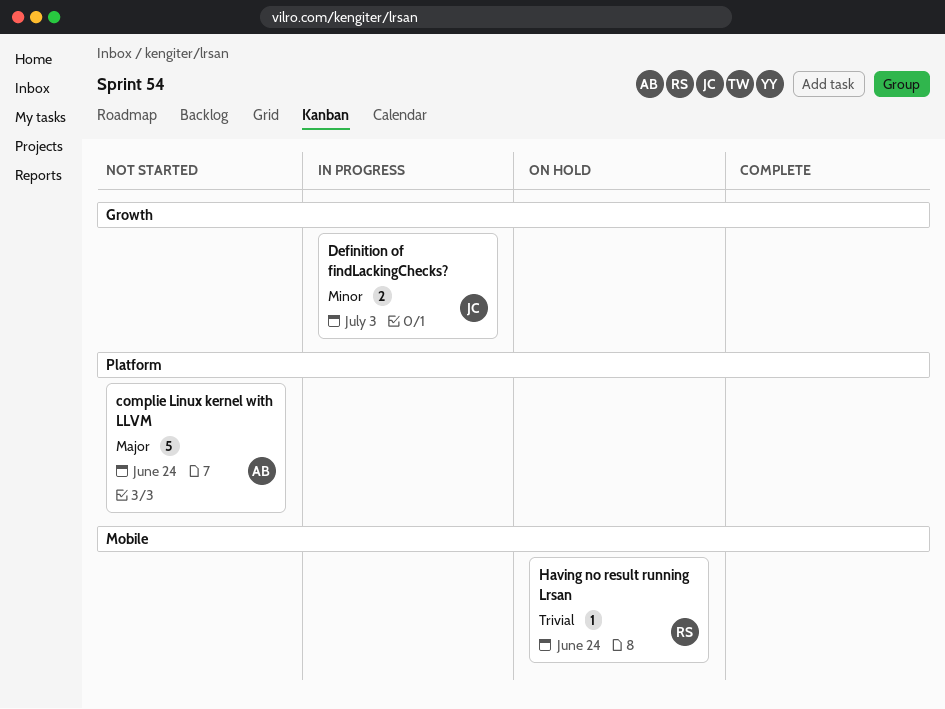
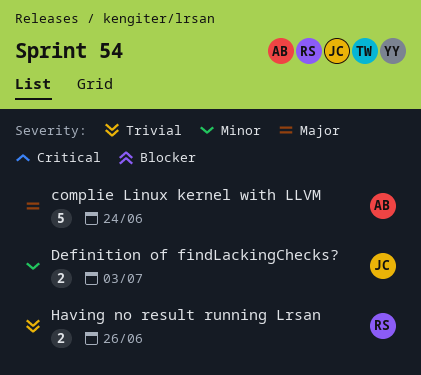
Having no result running Lrsan, estimate: 1 -> 2
Having no result running Lrsan, due: Jun 24 -> Jun 26

